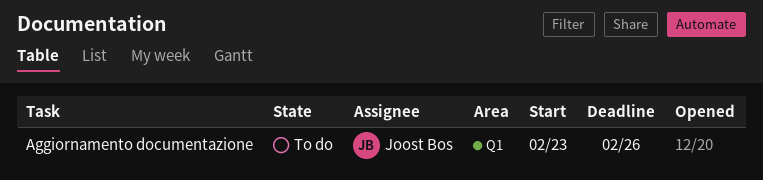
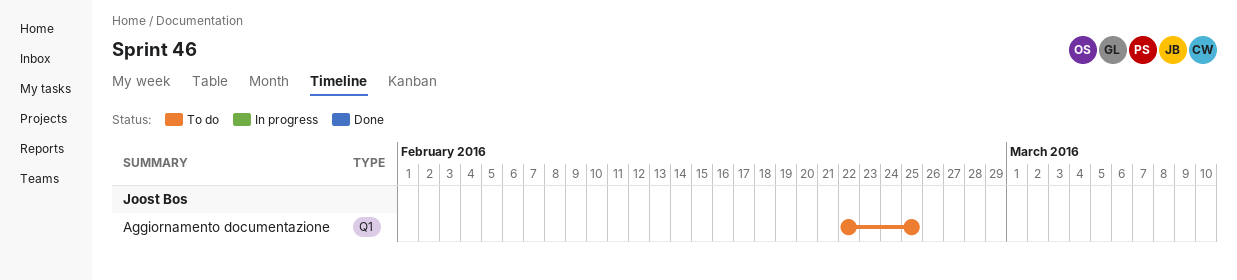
Aggiornamento documentazione, start: Feb 23 -> Feb 22
Aggiornamento documentazione, due: Feb 26 -> Feb 25

